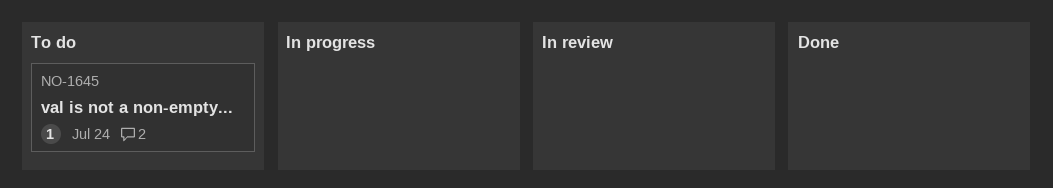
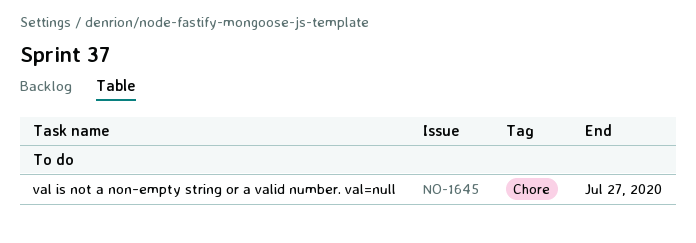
NO-1645, due: Jul 24 -> Jul 27

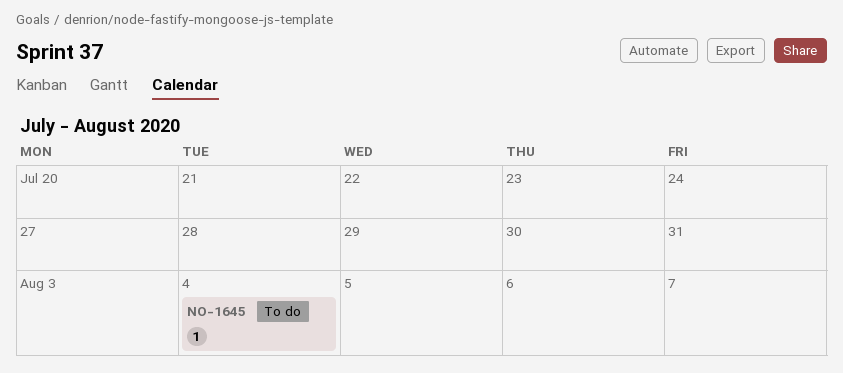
NO-1645, due: Jul 27 -> Aug 4

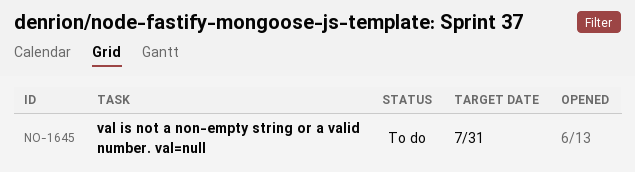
NO-1645, due: Aug 4 -> Jul 31

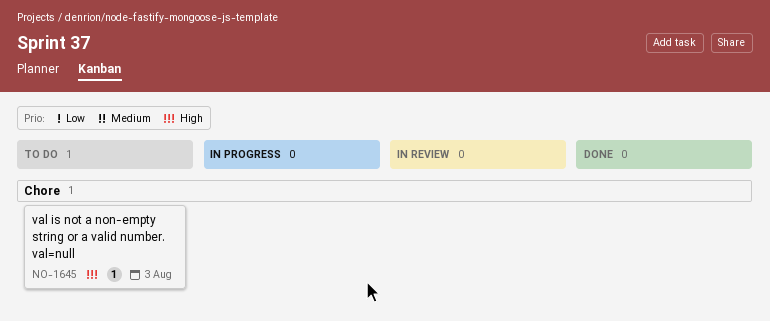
NO-1645, due: Jul 31 -> Aug 3

